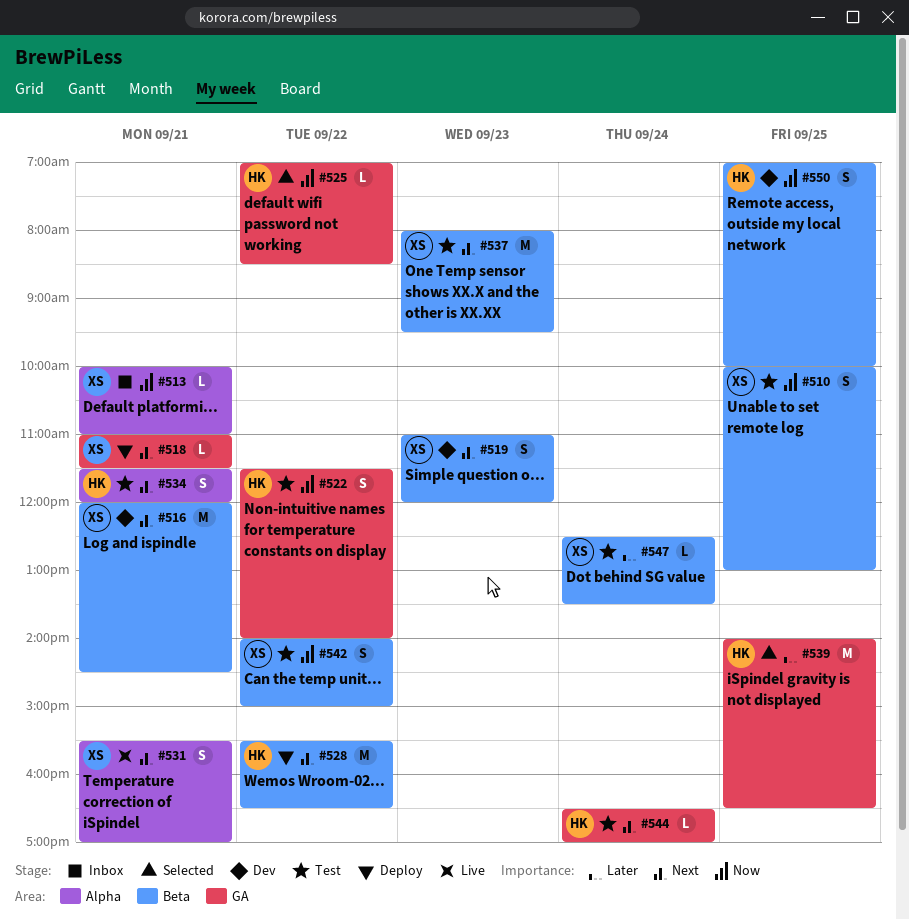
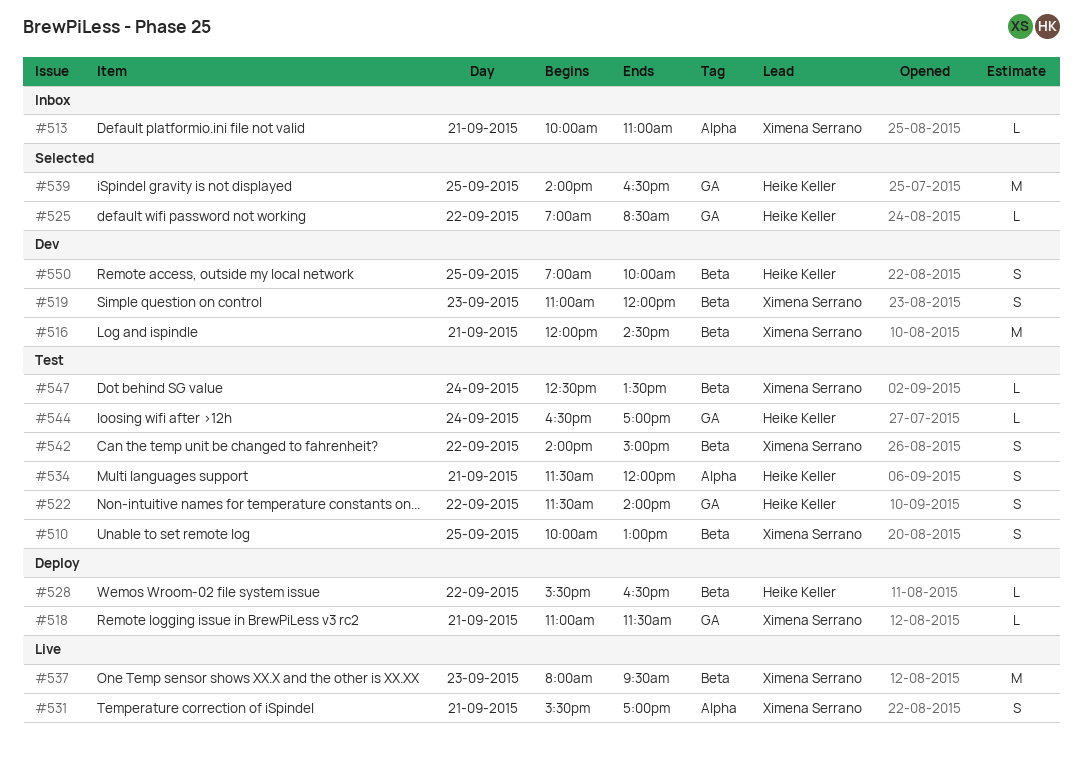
#528, estimate: M -> L
#537, status: Test -> Live

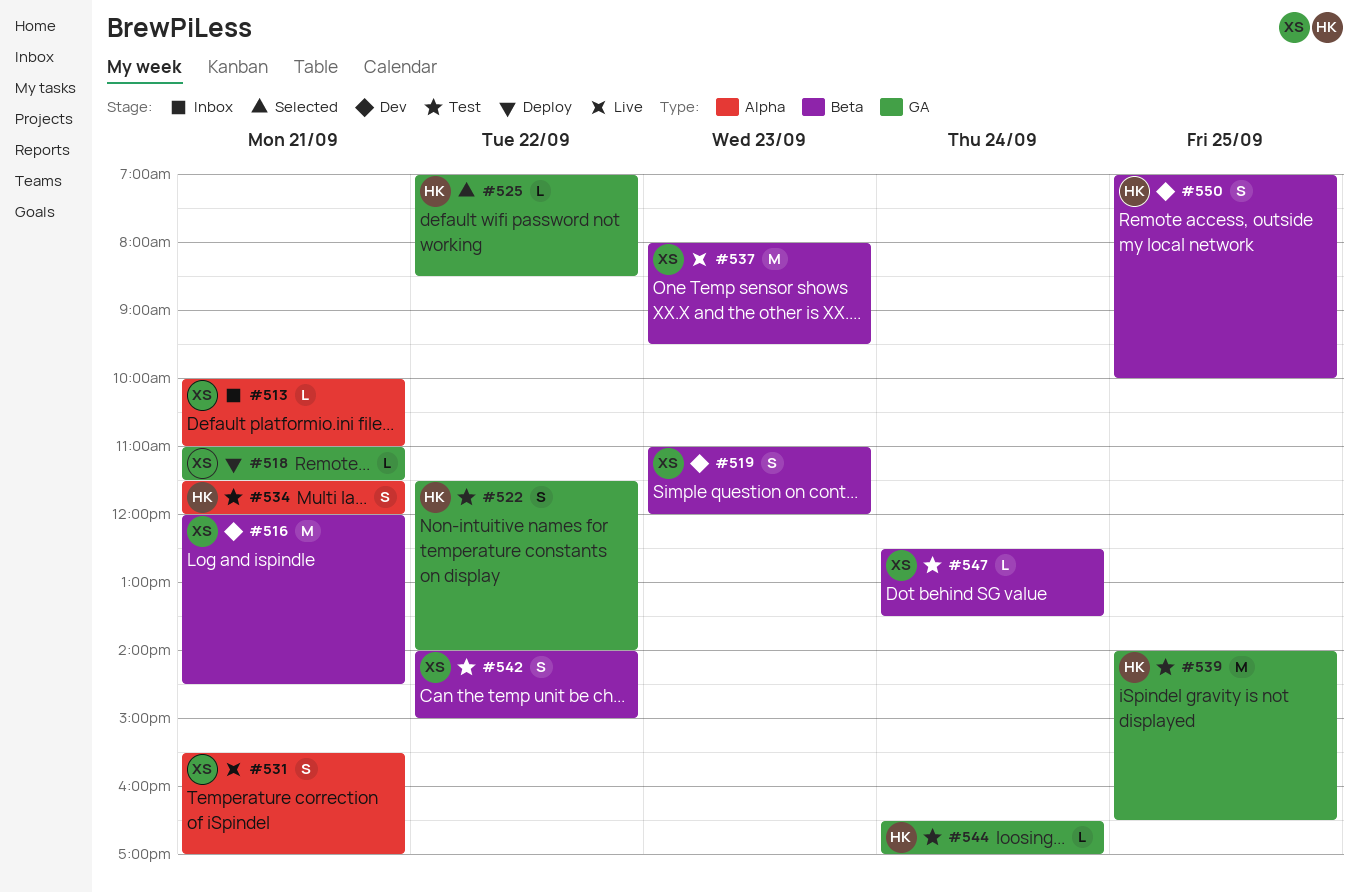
#510: present -> none
#528: present -> none
#539, status: Selected -> Test

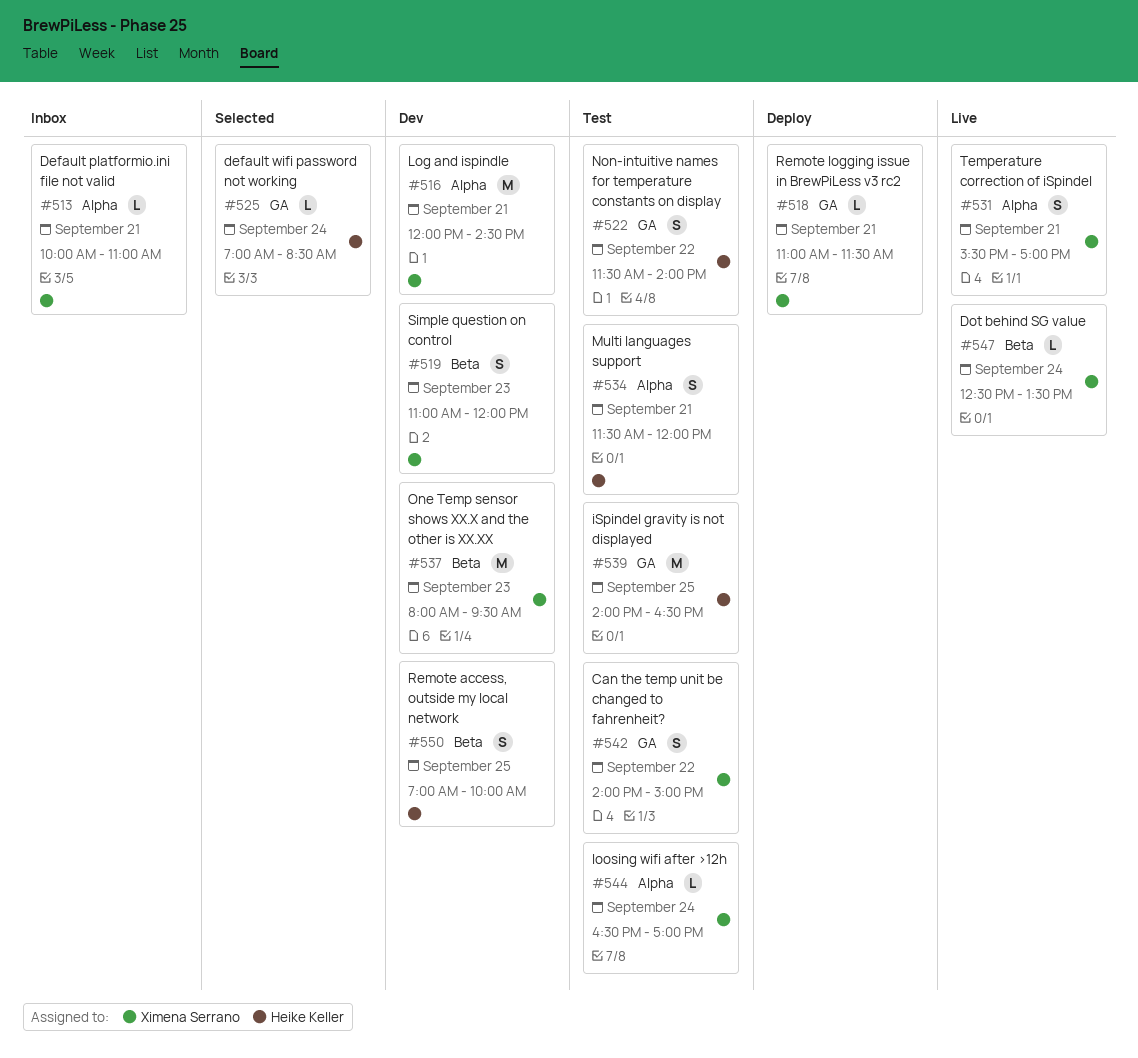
#516, label: Beta -> Alpha
#525, day: Sep 22 -> Sep 24
#537, status: Live -> Dev
#542, label: Beta -> GA
#544, owner: Heike Keller -> Ximena Serrano
#544, label: GA -> Alpha
#547, status: Test -> Live

